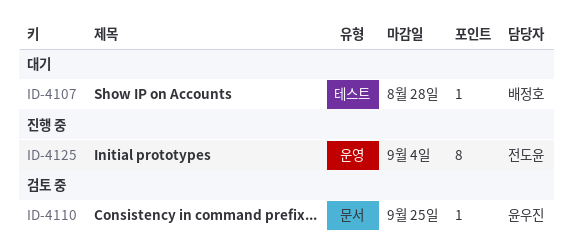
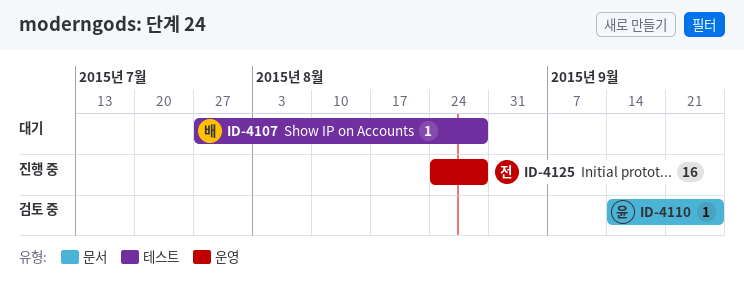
ID-4125, estimate: 8 -> 16
ID-4125, due: Sep 4 -> Aug 28

